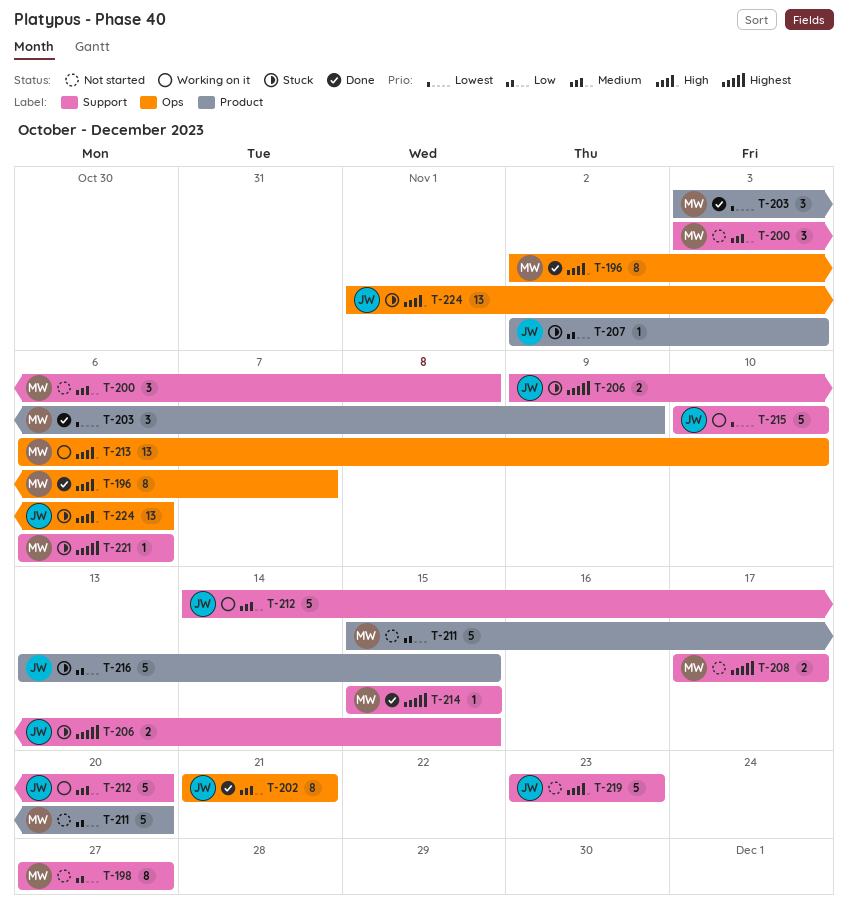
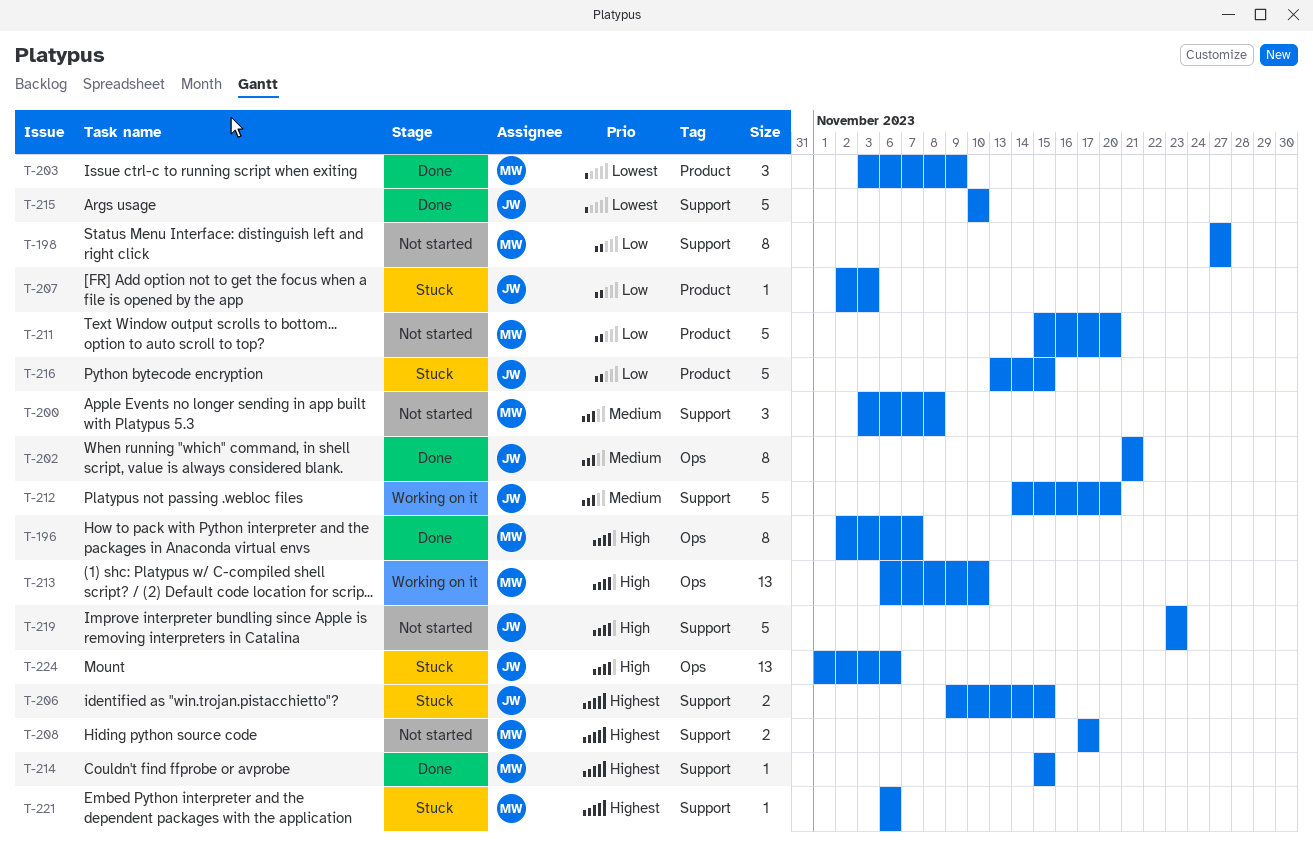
T-215, status: Working on it -> Done

